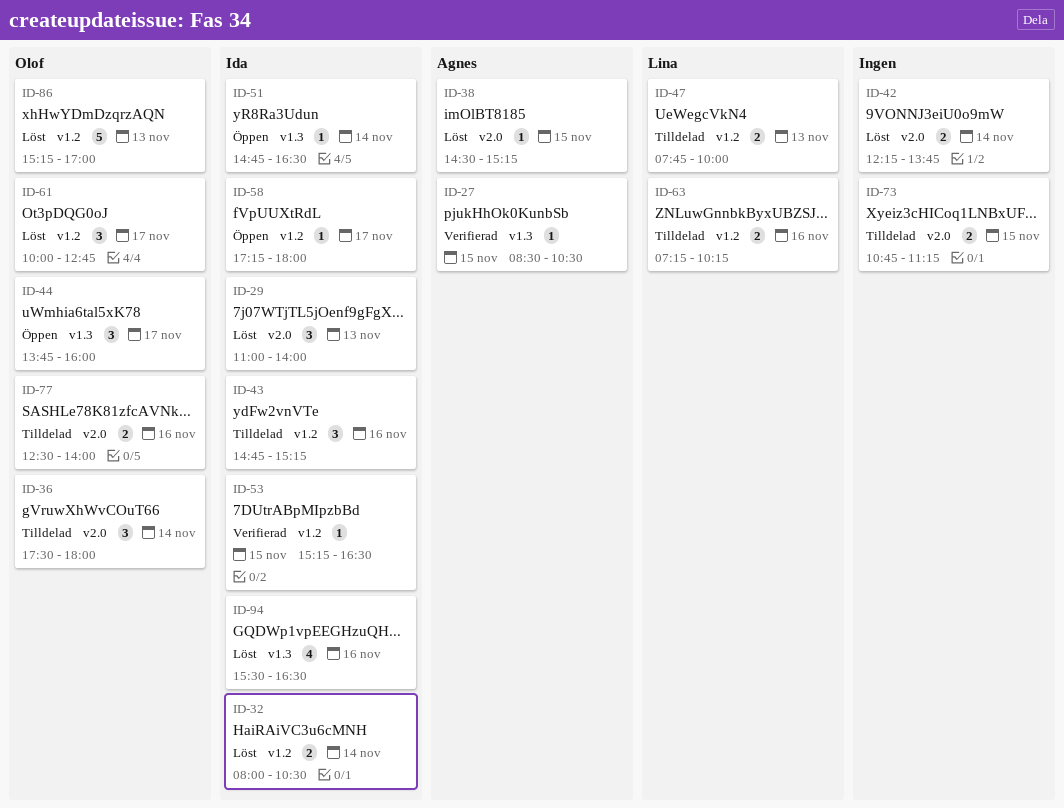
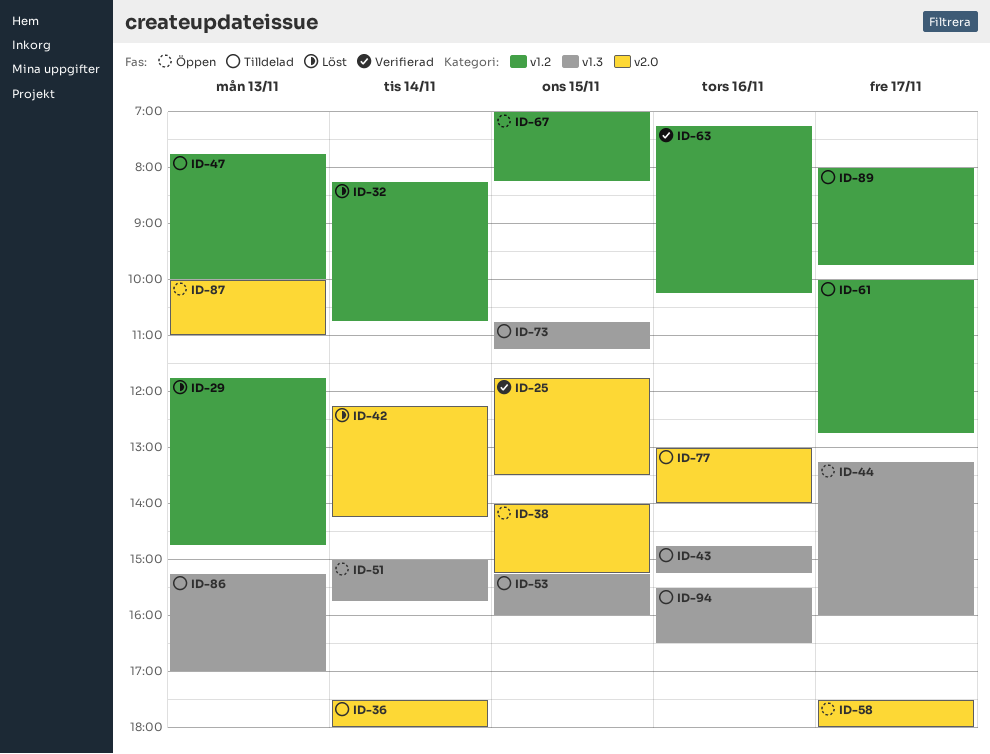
ID-25: none -> present
ID-27: present -> none
ID-29, label: v2.0 -> v1.2
ID-29, begins: 11:00 -> 11:45
ID-29, ends: 14:00 -> 14:45
ID-32, begins: 08:00 -> 08:15
ID-32, ends: 10:30 -> 10:45
ID-38, status: Löst -> Öppen
ID-38, begins: 14:30 -> 14:00
ID-42, ends: 13:45 -> 14:15
ID-43, label: v1.2 -> v1.3
ID-44, begins: 13:45 -> 13:15
ID-51, begins: 14:45 -> 15:00
ID-51, ends: 16:30 -> 15:45
ID-53, status: Verifierad -> Tilldelad
ID-53, label: v1.2 -> v1.3
ID-53, ends: 16:30 -> 16:00
ID-58, label: v1.2 -> v2.0
ID-58, begins: 17:15 -> 17:30
ID-61, status: Löst -> Tilldelad
ID-63, status: Tilldelad -> Verifierad
ID-67: none -> present
ID-73, label: v2.0 -> v1.3
ID-77, begins: 12:30 -> 13:00
ID-86, status: Löst -> Tilldelad
ID-86, label: v1.2 -> v1.3
ID-87: none -> present
ID-89: none -> present
ID-94, status: Löst -> Tilldelad

